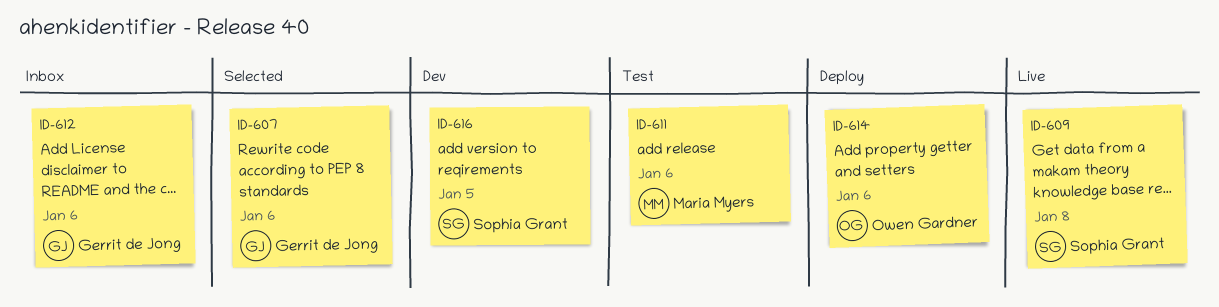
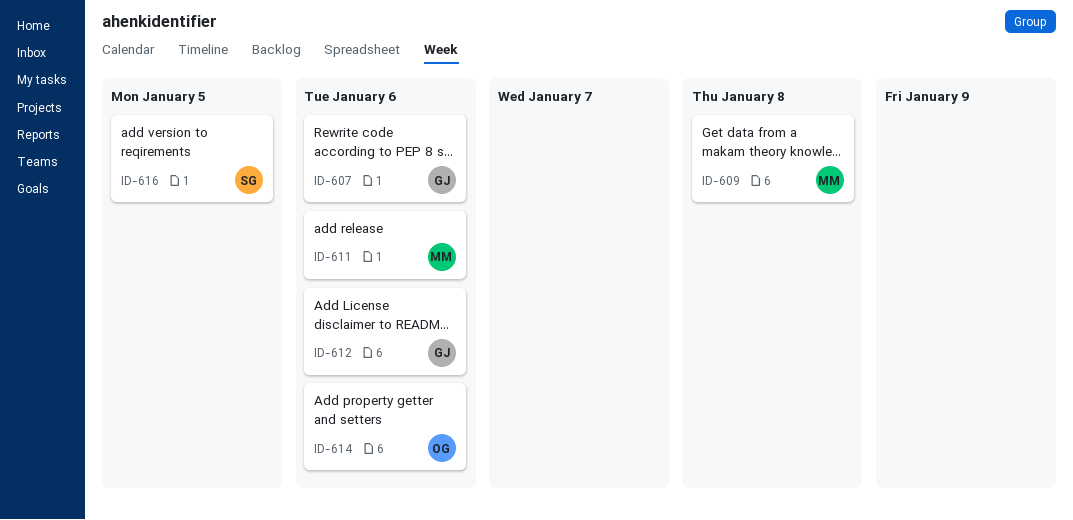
ID-609, owner: Sophia Grant -> Maria Myers

